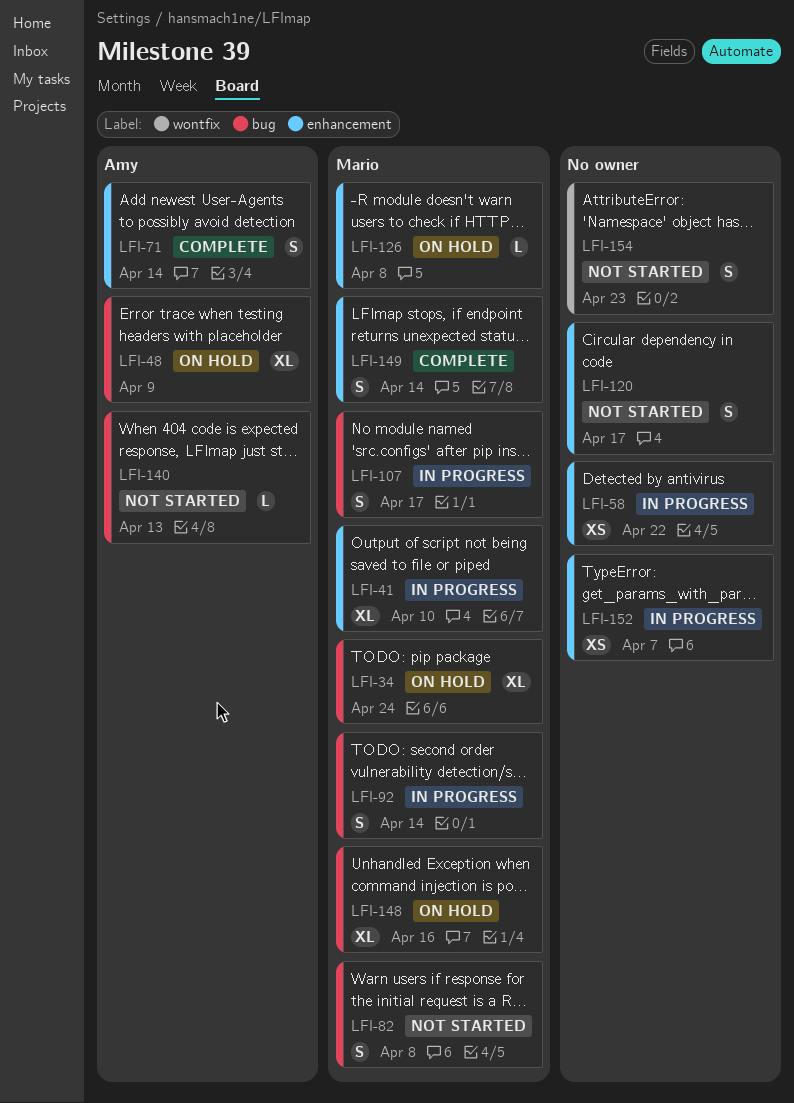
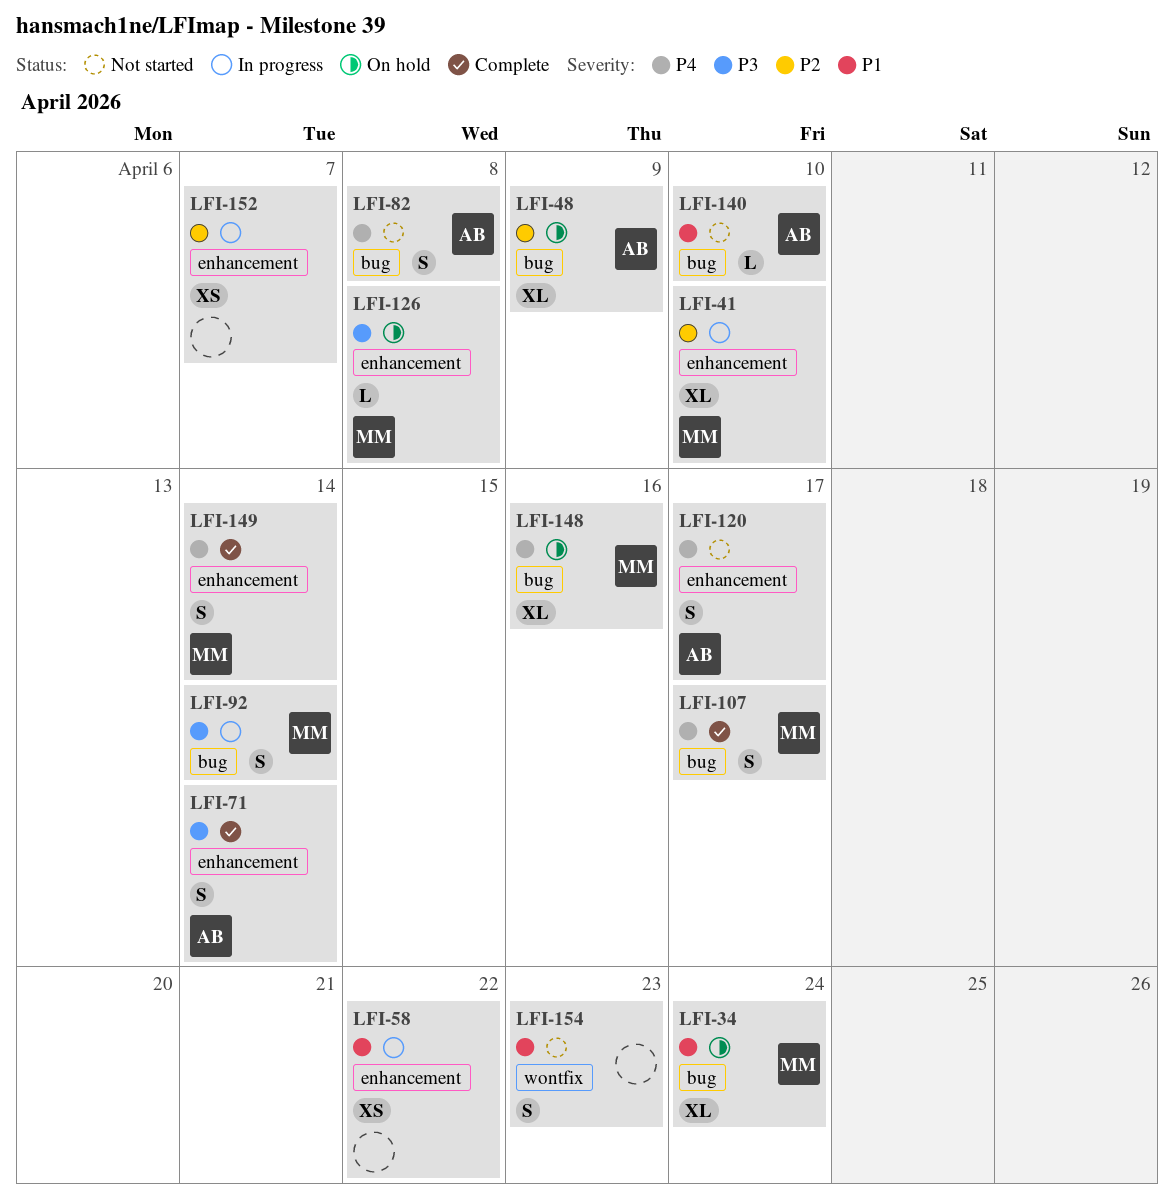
LFI-82, owner: Mario -> Amy
LFI-107, status: In progress -> Complete
LFI-120, owner: none -> Amy
LFI-140, due: Apr 13 -> Apr 10

